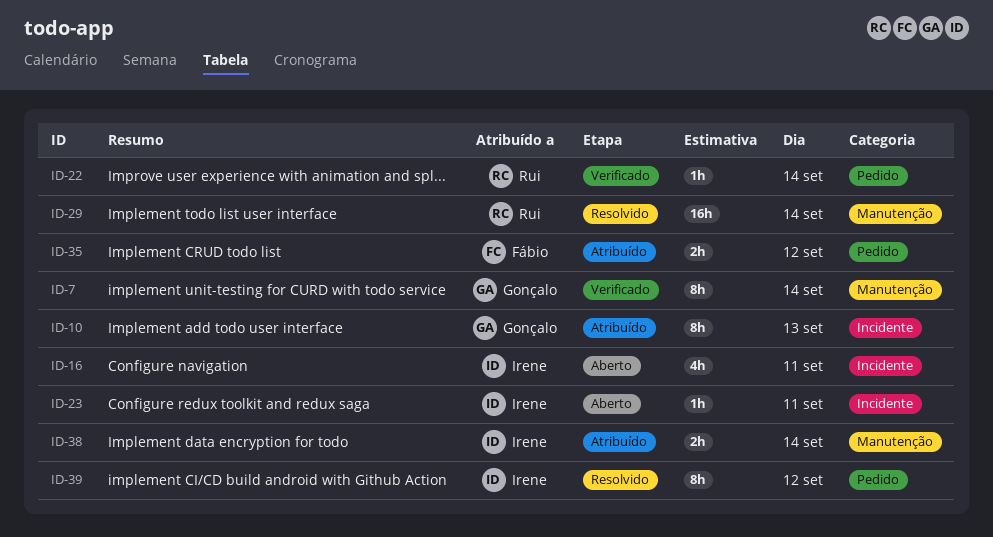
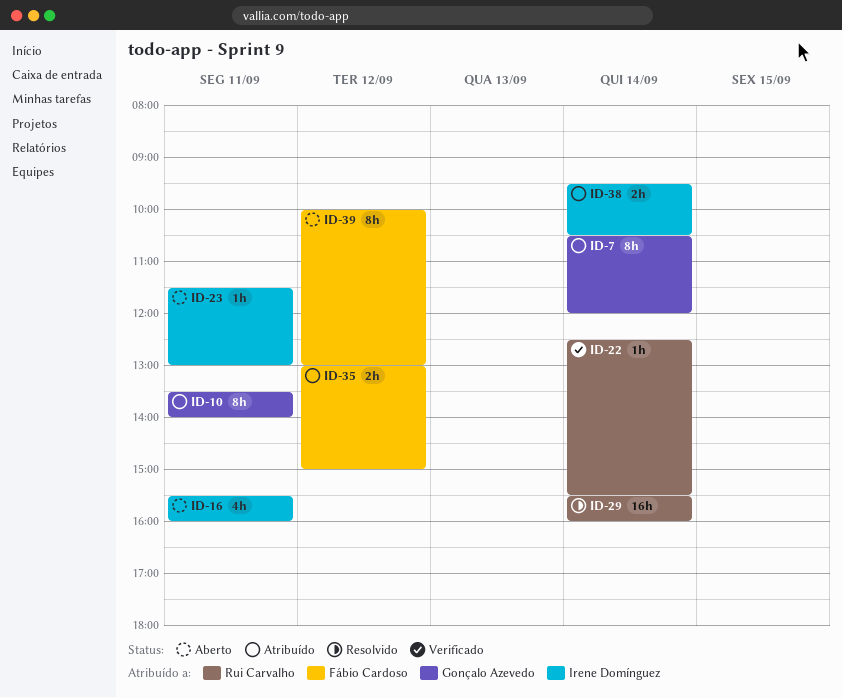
ID-7, status: Verificado -> Atribuído
ID-10, day: Sep 13 -> Sep 11
ID-39, status: Resolvido -> Aberto
ID-39, owner: Irene Domínguez -> Fábio Cardoso

